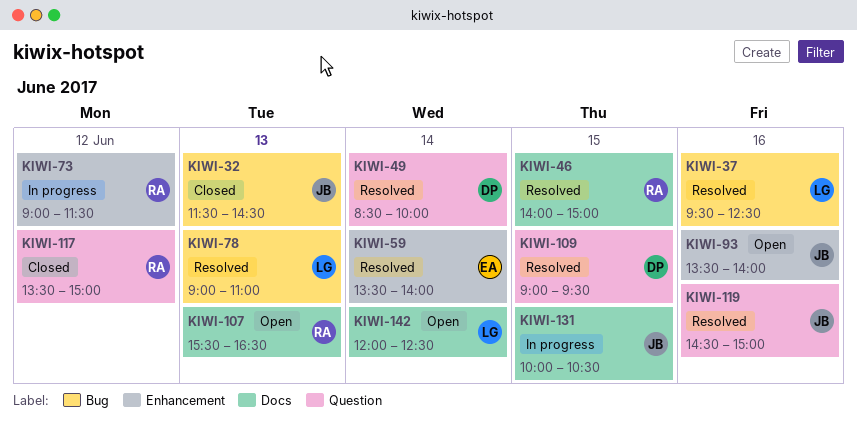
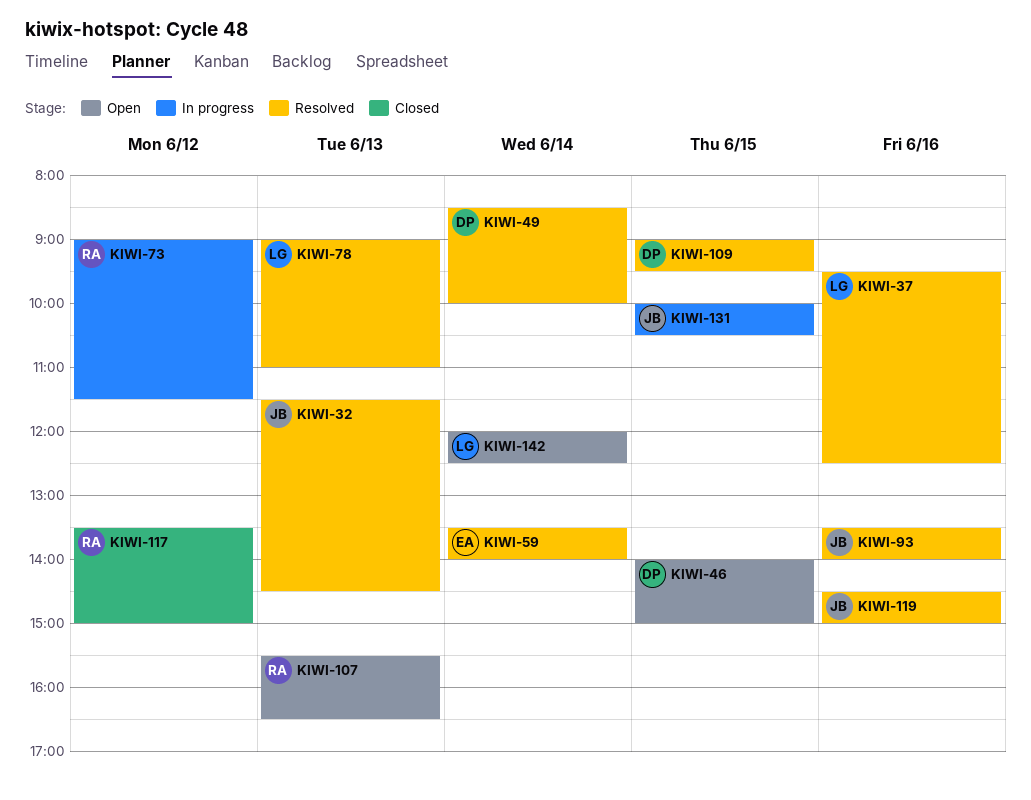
KIWI-32, status: Closed -> Resolved
KIWI-46, status: Resolved -> Open
KIWI-46, owner: RA -> DP
KIWI-93, status: Open -> Resolved

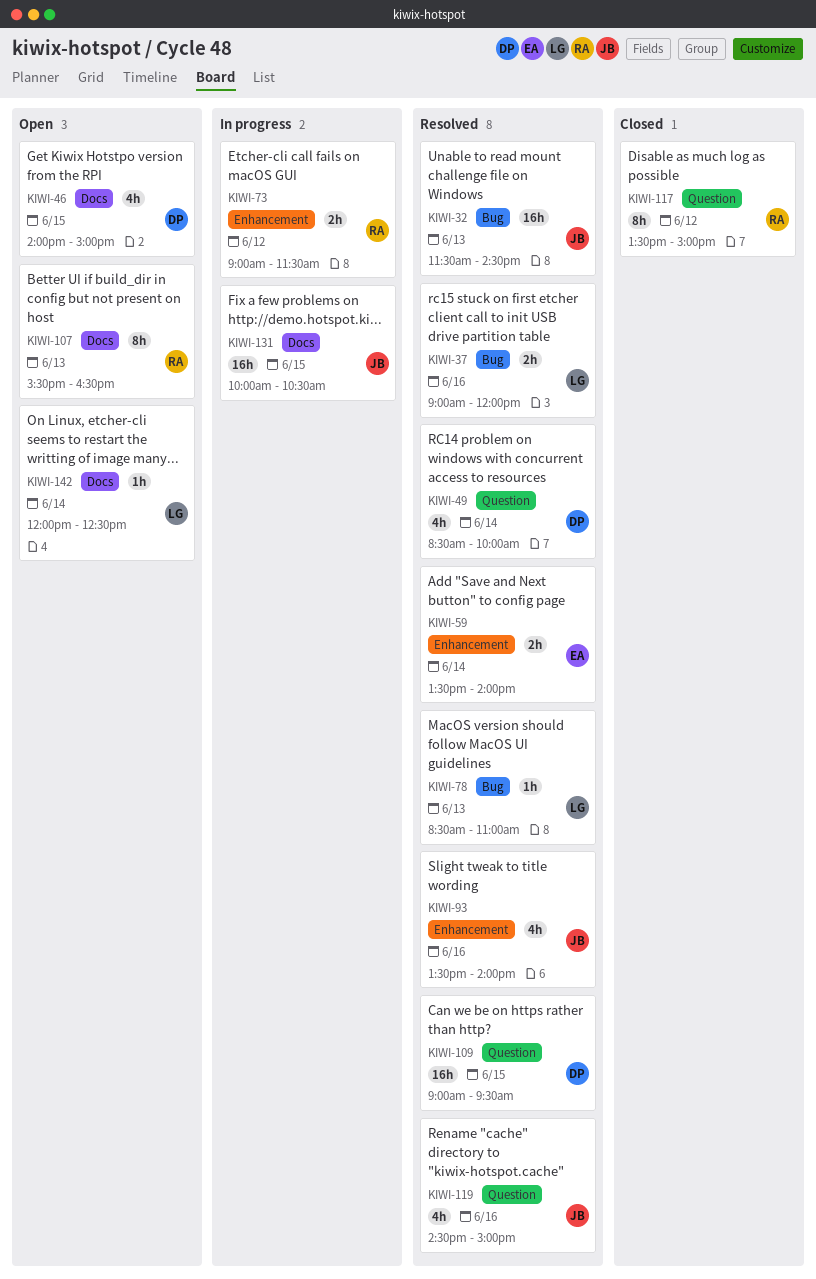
KIWI-37, begins: 09:30 -> 09:00
KIWI-37, ends: 12:30 -> 12:00
KIWI-78, begins: 09:00 -> 08:30

